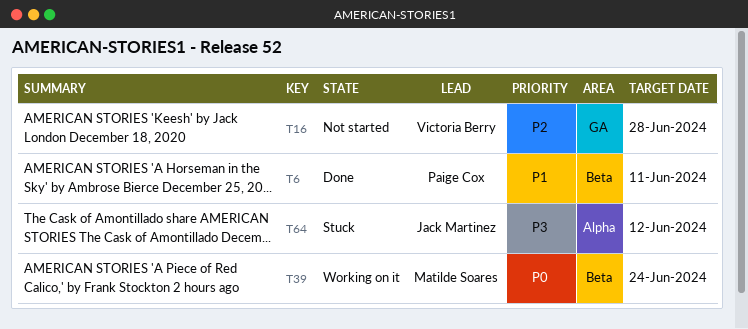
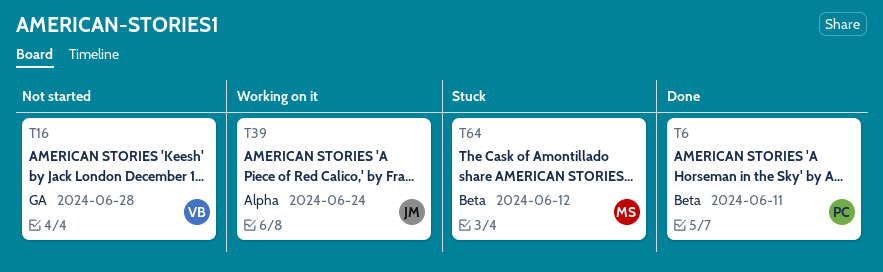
T39, owner: Matilde Soares -> Jack Martinez
T39, label: Beta -> Alpha
T64, owner: Jack Martinez -> Matilde Soares
T64, label: Alpha -> Beta

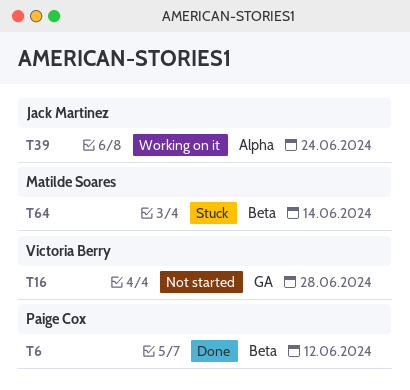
T6, due: Jun 11 -> Jun 12
T64, due: Jun 12 -> Jun 14

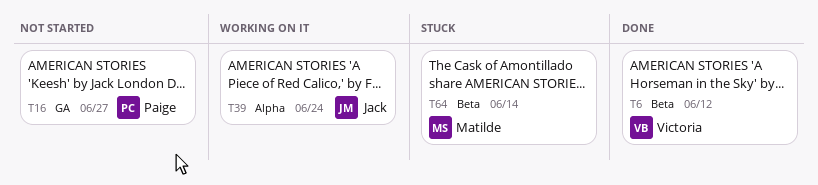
T6, owner: Paige Cox -> Victoria Berry
T16, owner: Victoria Berry -> Paige Cox
T16, due: Jun 28 -> Jun 27

